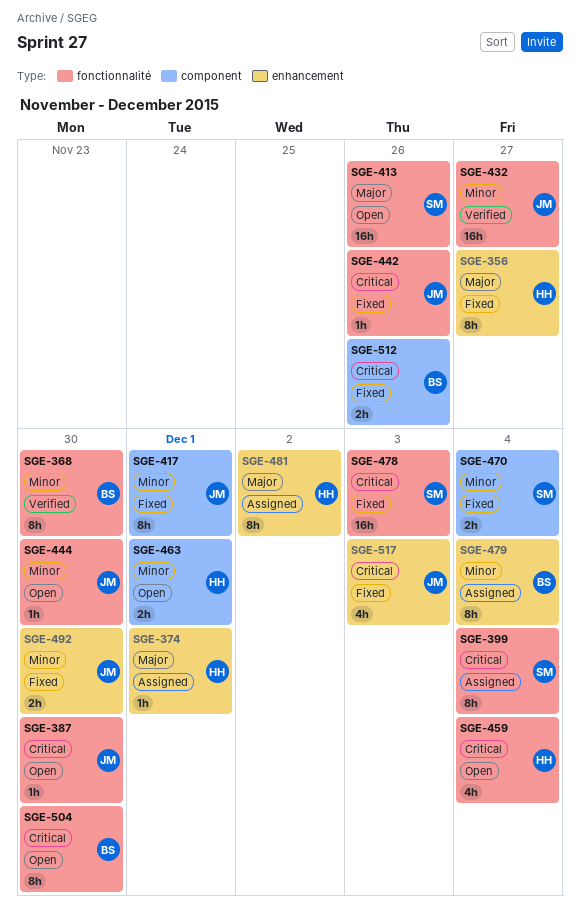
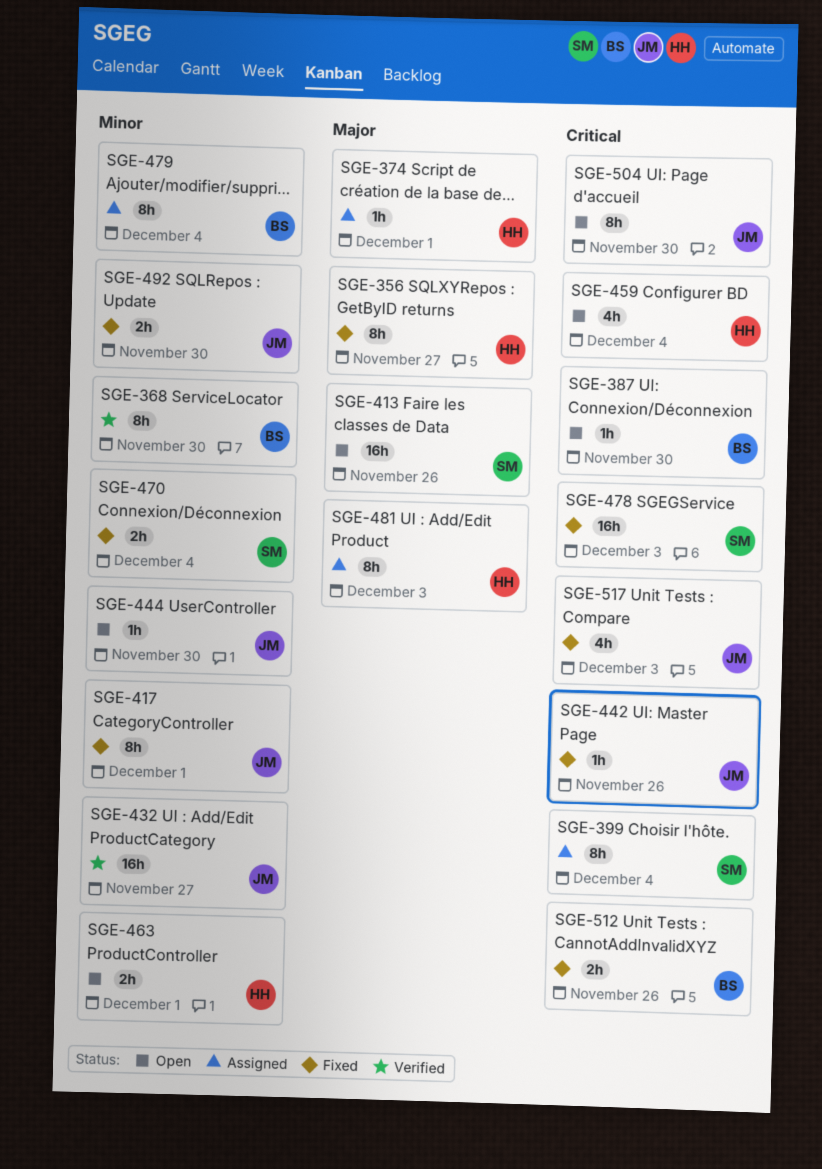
SGE-387, owner: JM -> BS
SGE-481, due: Dec 2 -> Dec 3
SGE-504, owner: BS -> JM

